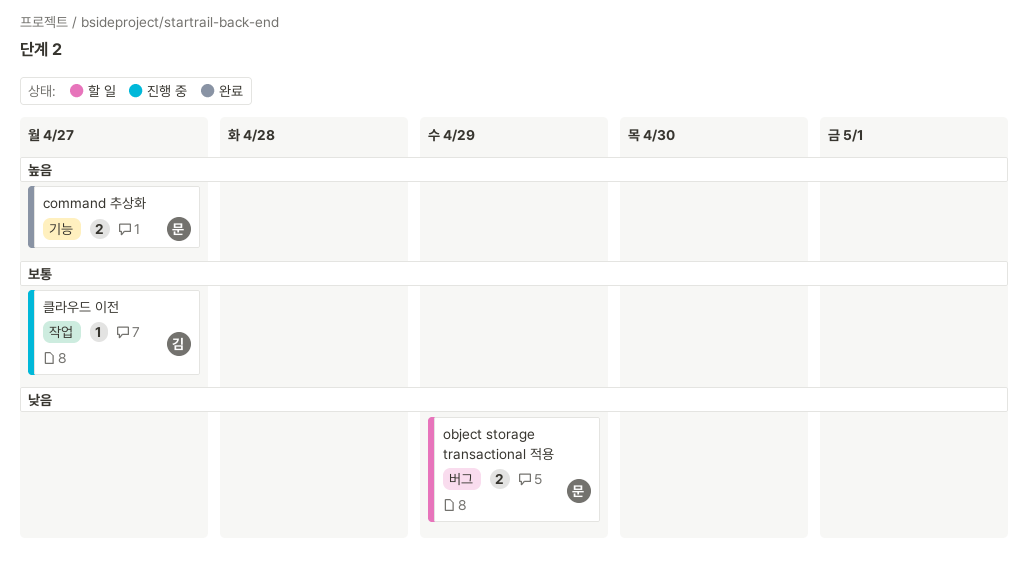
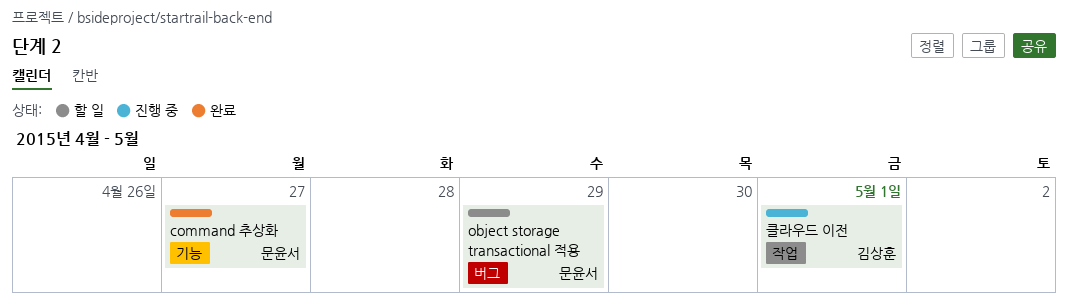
클라우드 이전, due: Apr 27 -> May 1

